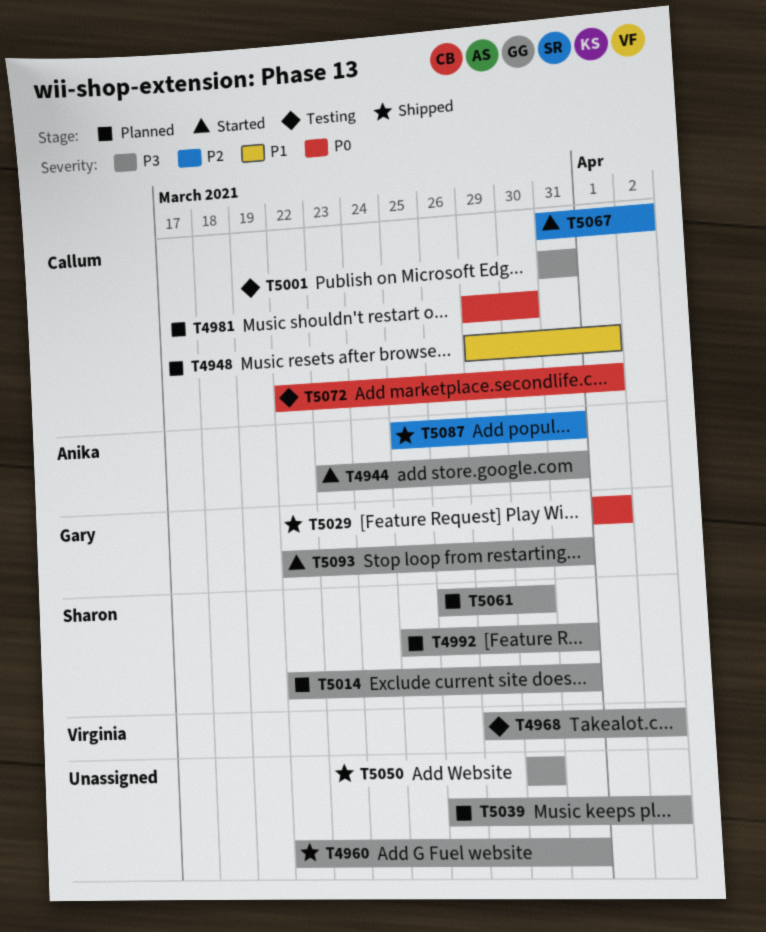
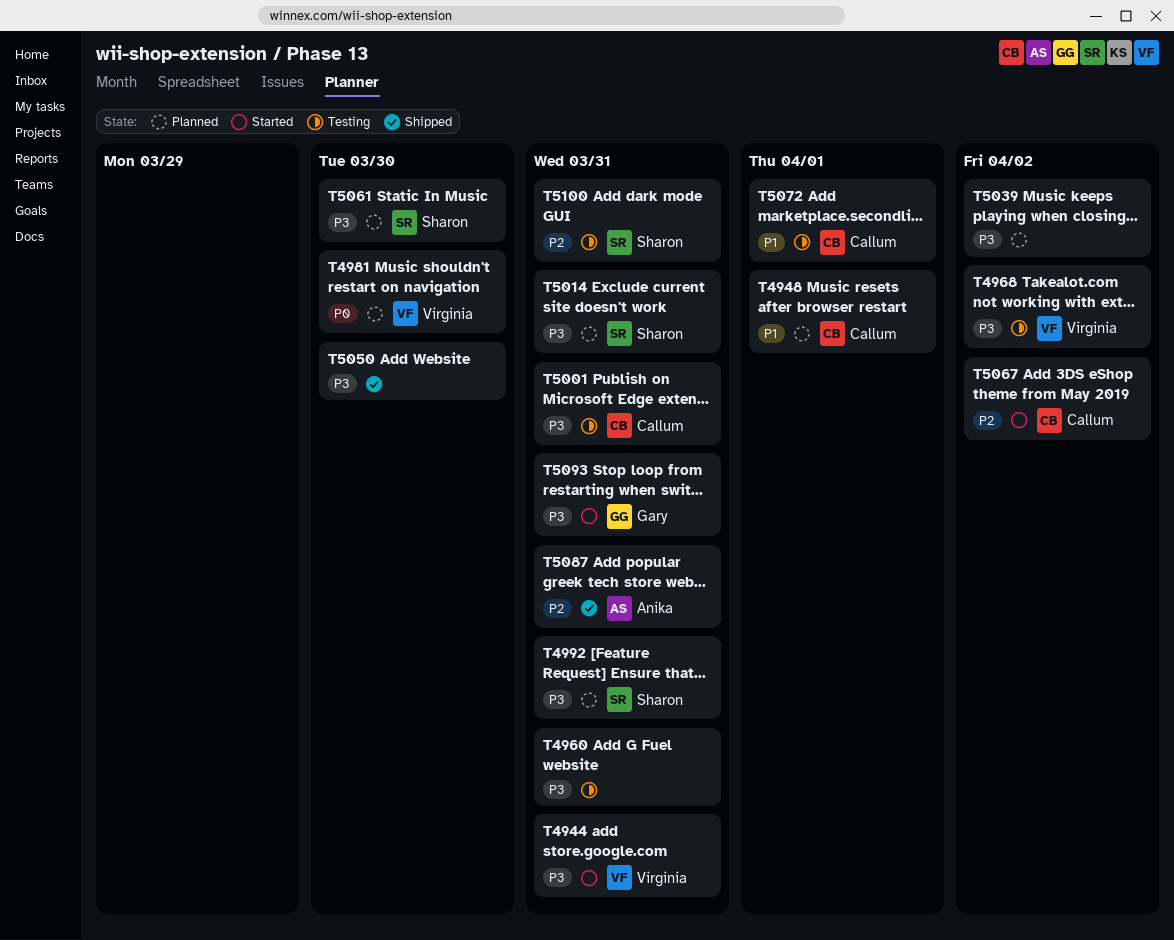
T4944, owner: Anika -> Virginia
T4960, status: Shipped -> Testing
T4981, owner: Callum -> Virginia
T5029: present -> none
T5072, priority: P0 -> P1
T5100: none -> present

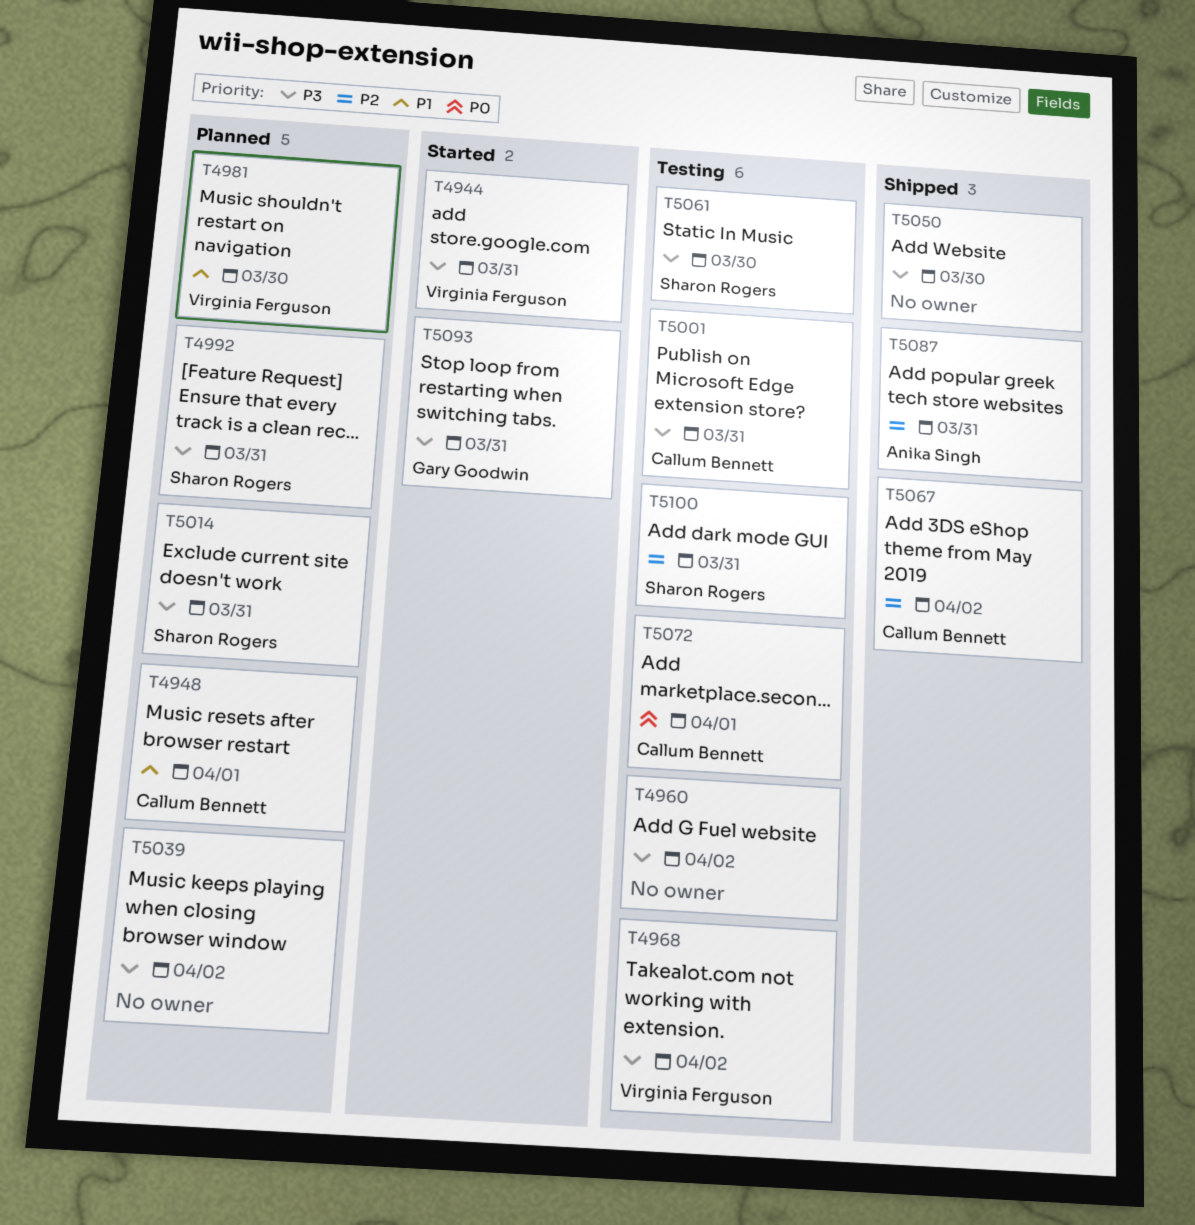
T4960, due: Mar 31 -> Apr 2
T4981, priority: P0 -> P1
T5061, status: Planned -> Testing
T5067, status: Started -> Shipped
T5072, priority: P1 -> P0

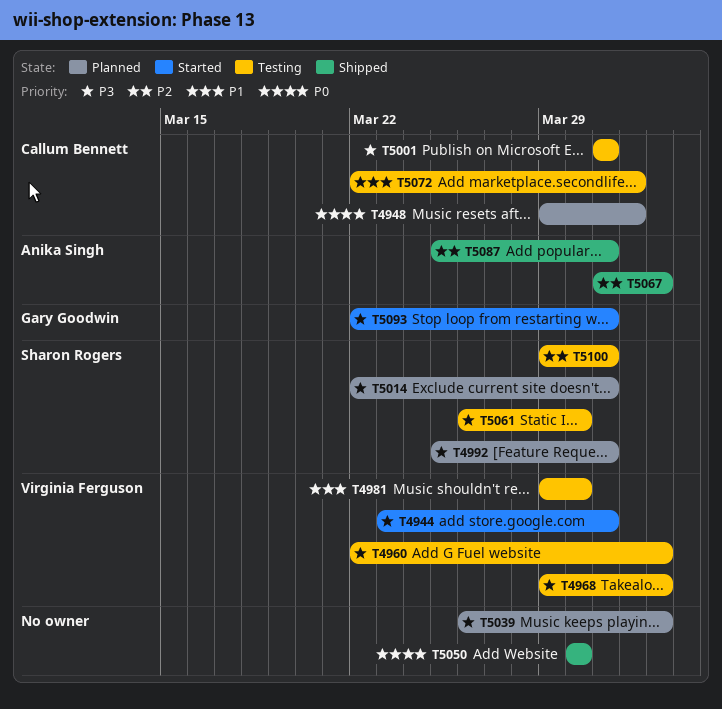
T4948, priority: P1 -> P0
T4960, owner: none -> Virginia Ferguson
T4981, status: Planned -> Testing
T5050, priority: P3 -> P0
T5067, owner: Callum Bennett -> Anika Singh
T5072, priority: P0 -> P1

